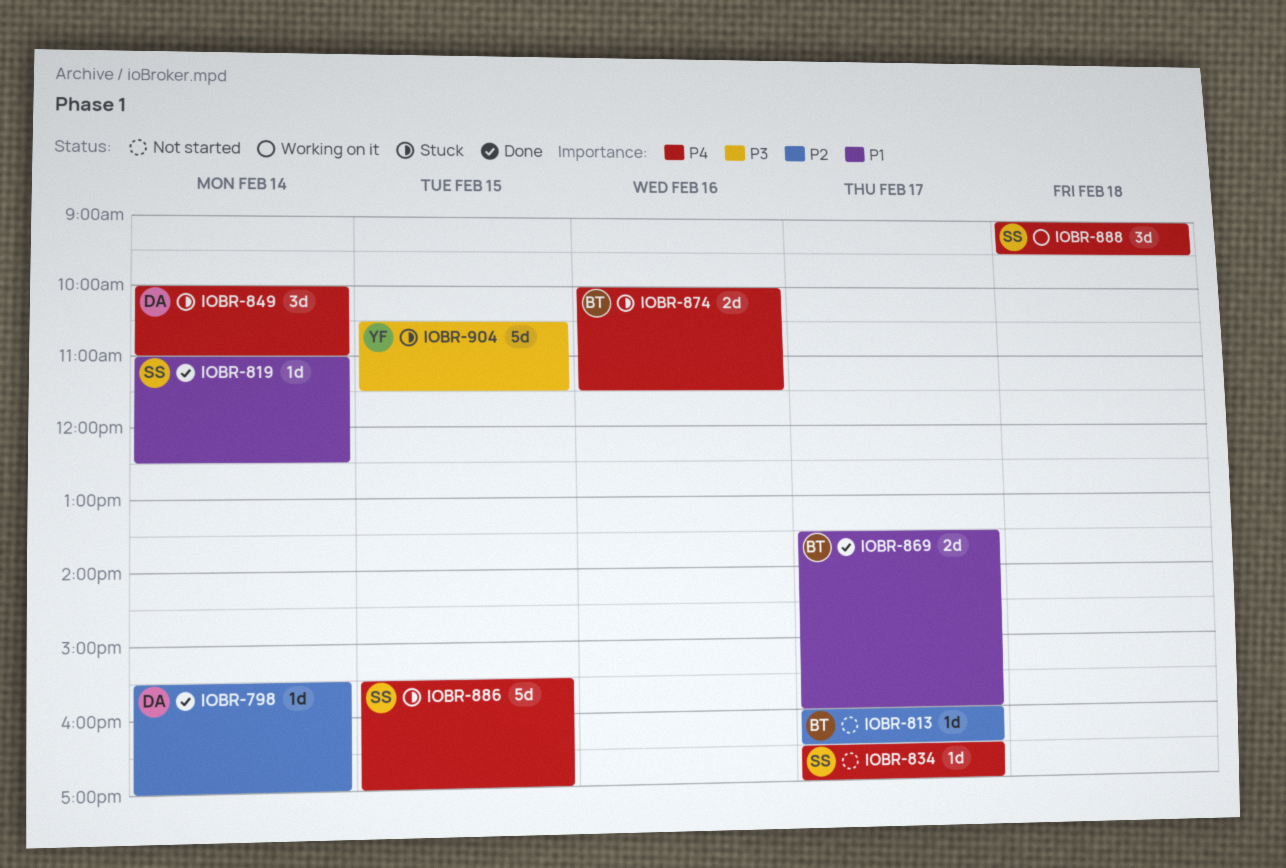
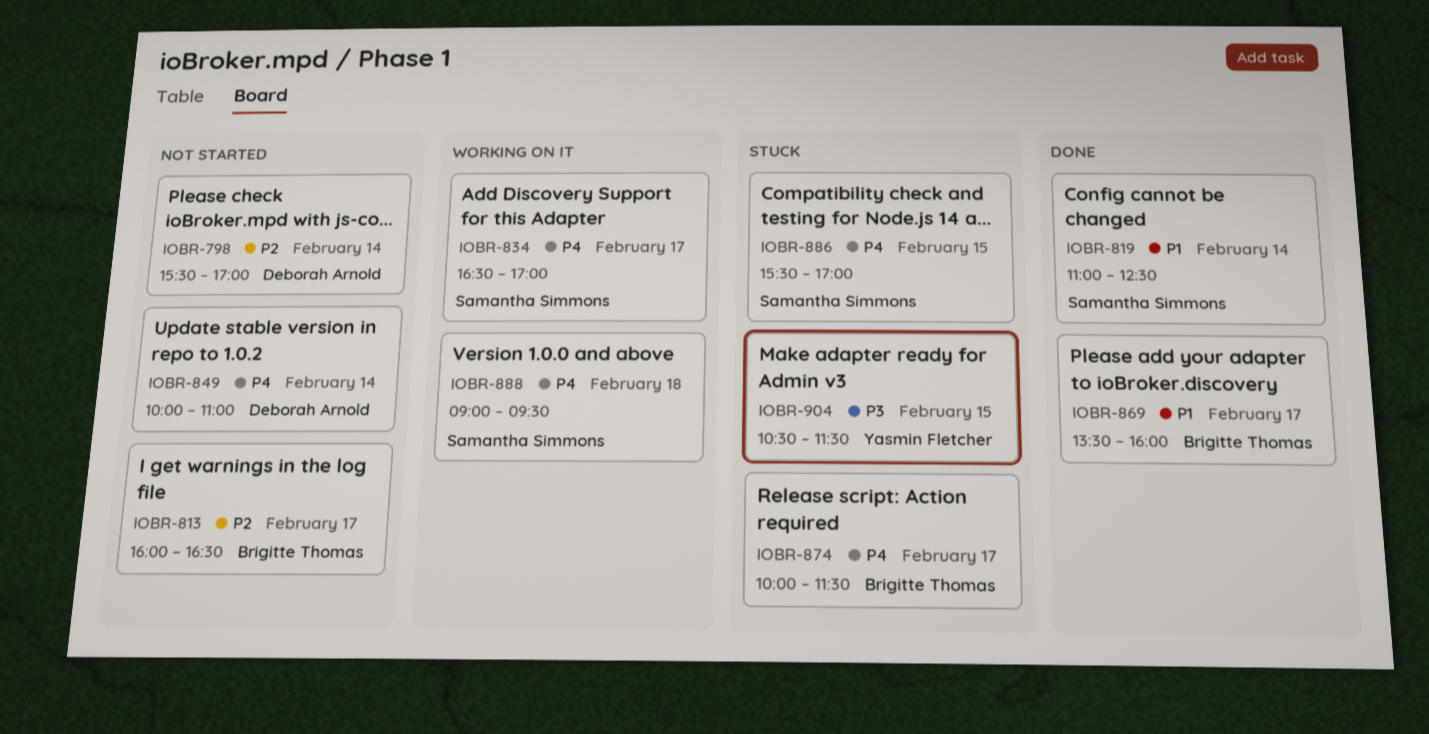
IOBR-798, status: Done -> Not started
IOBR-834, status: Not started -> Working on it
IOBR-849, status: Stuck -> Not started
IOBR-874, day: Feb 16 -> Feb 17

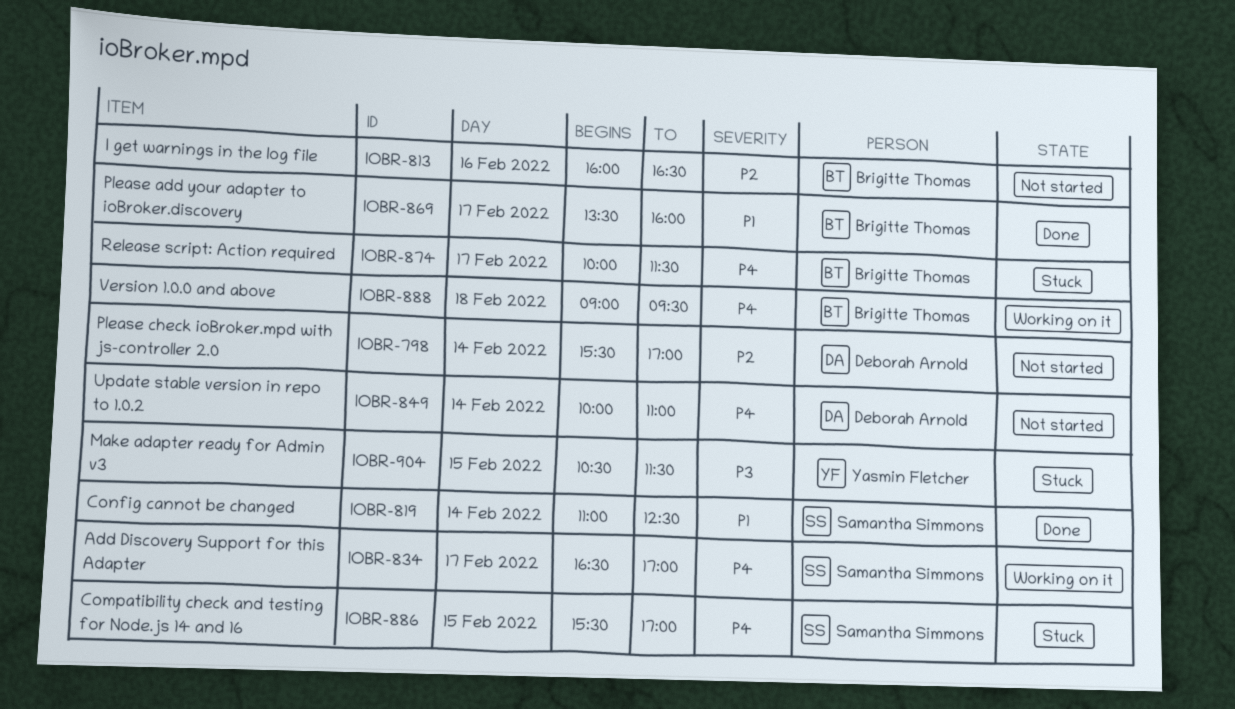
IOBR-813, day: Feb 17 -> Feb 16
IOBR-888, owner: Samantha Simmons -> Brigitte Thomas

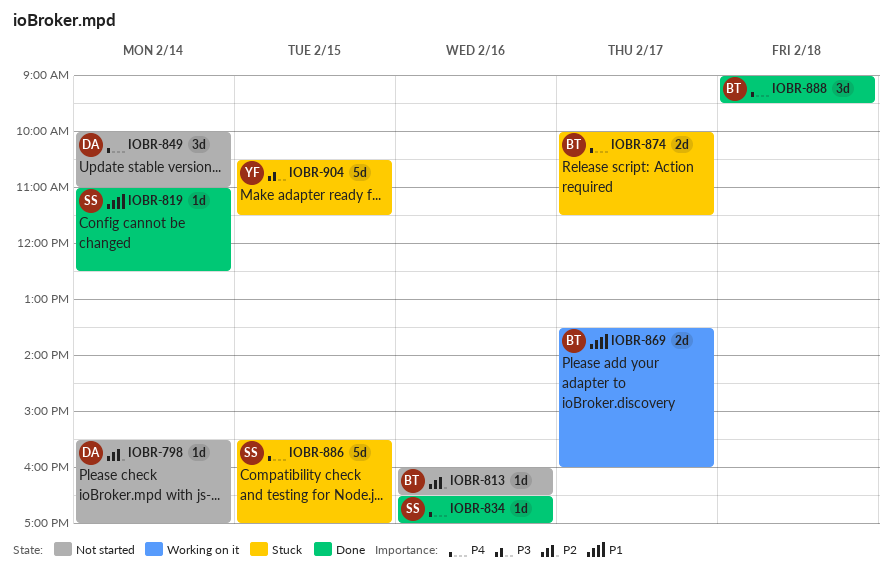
IOBR-834, status: Working on it -> Done
IOBR-834, day: Feb 17 -> Feb 16
IOBR-869, status: Done -> Working on it
IOBR-888, status: Working on it -> Done

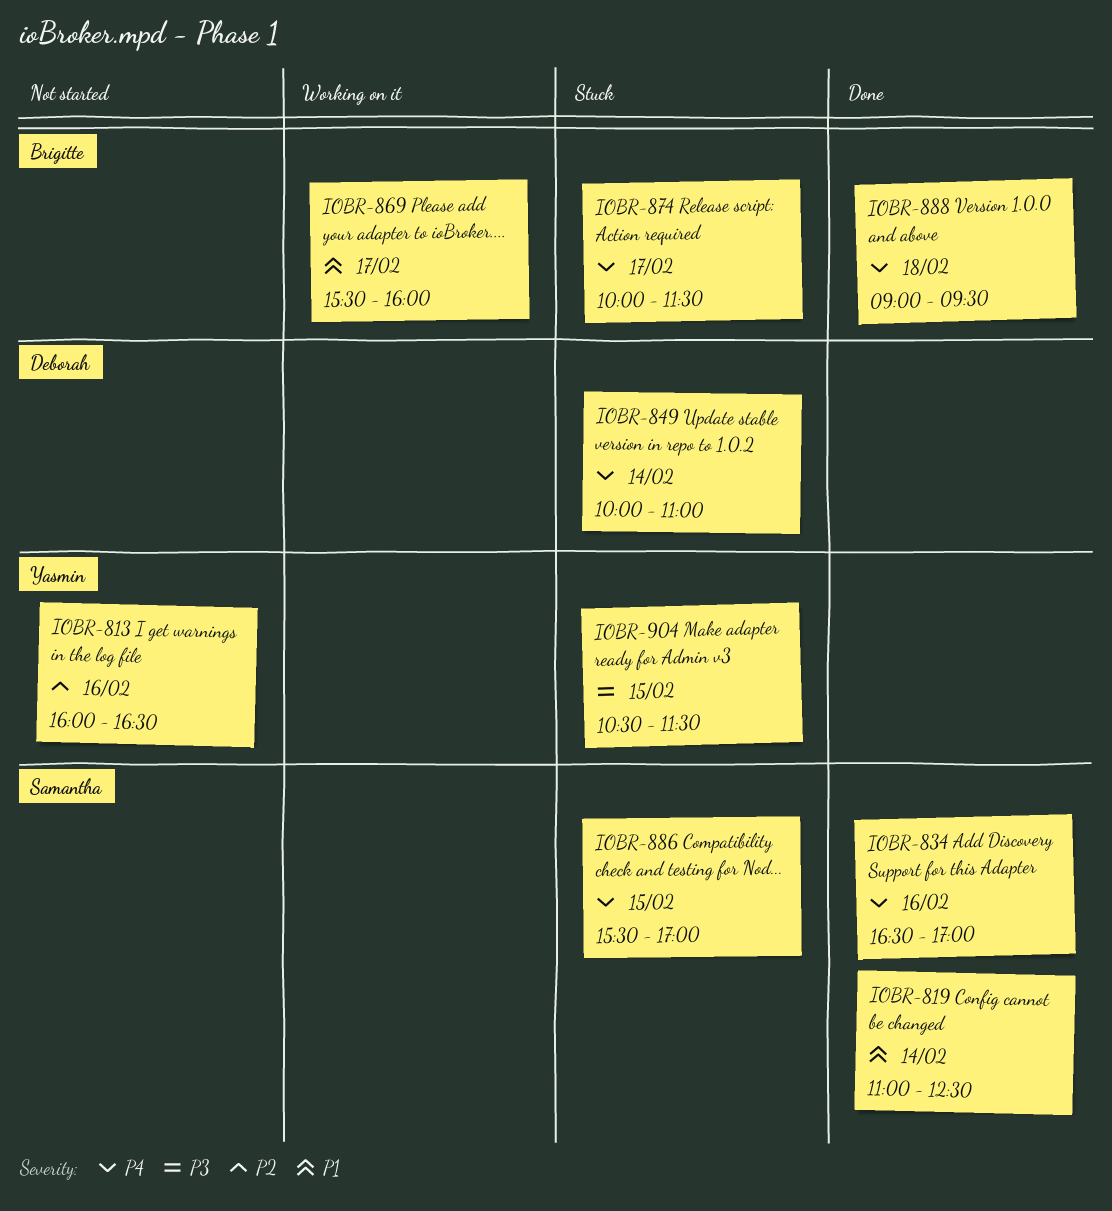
IOBR-798: present -> none
IOBR-813, owner: Brigitte -> Yasmin
IOBR-849, status: Not started -> Stuck
IOBR-869, begins: 13:30 -> 15:30

